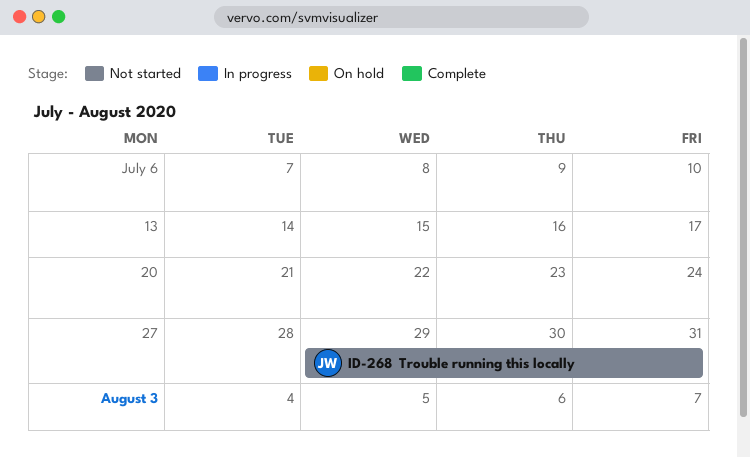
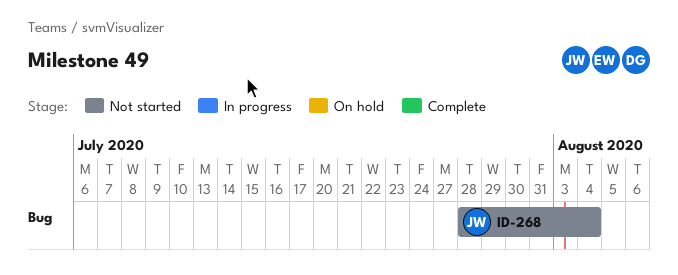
ID-268, start: Jul 29 -> Jul 28
ID-268, due: Jul 31 -> Aug 4

